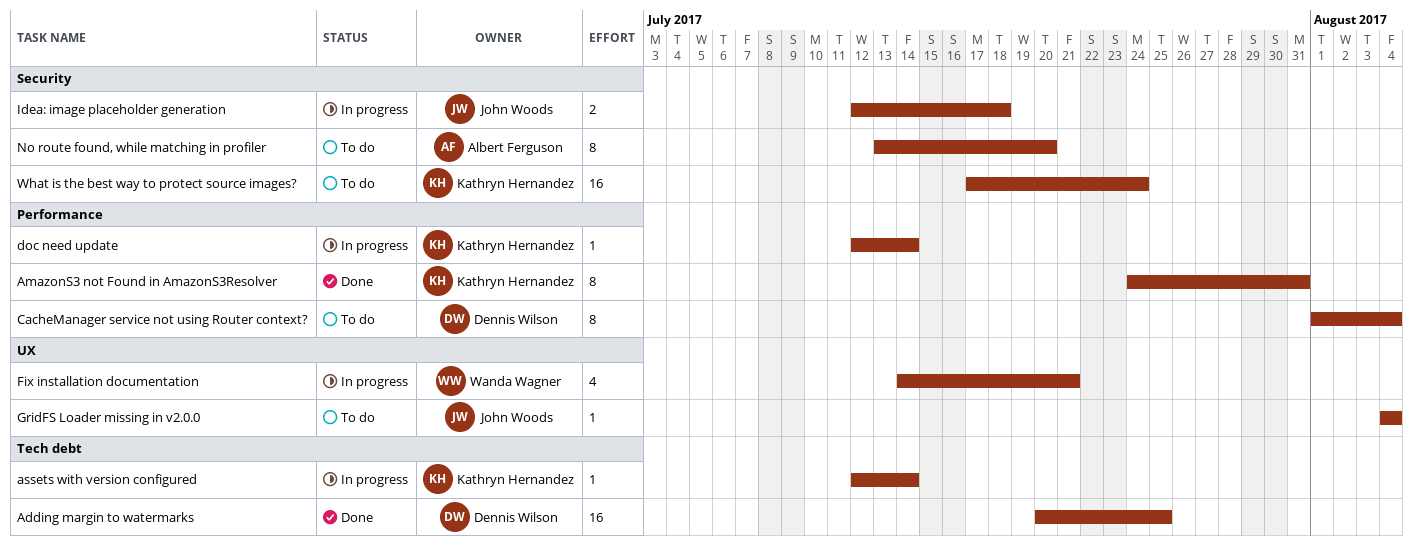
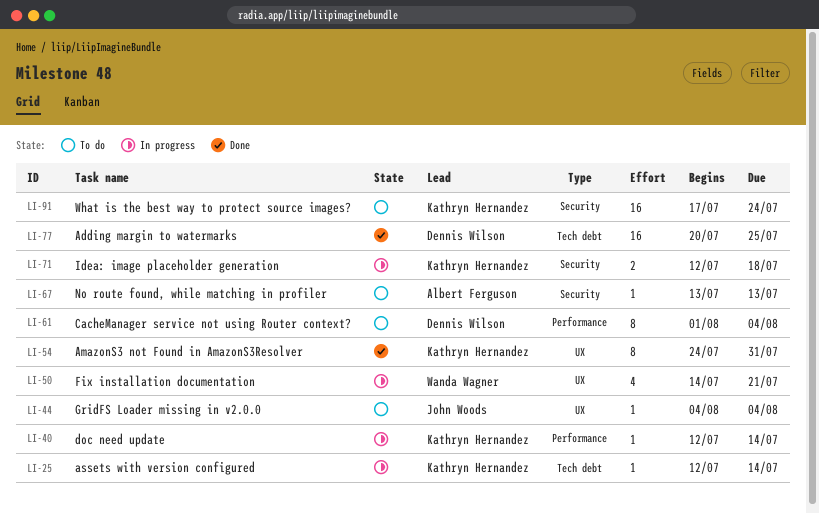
AmazonS3 not Found in AmazonS3Resolver, label: Performance -> UX
Idea: image placeholder generation, owner: John Woods -> Kathryn Hernandez
No route found, while matching in profiler, estimate: 8 -> 1
No route found, while matching in profiler, due: Jul 20 -> Jul 13

